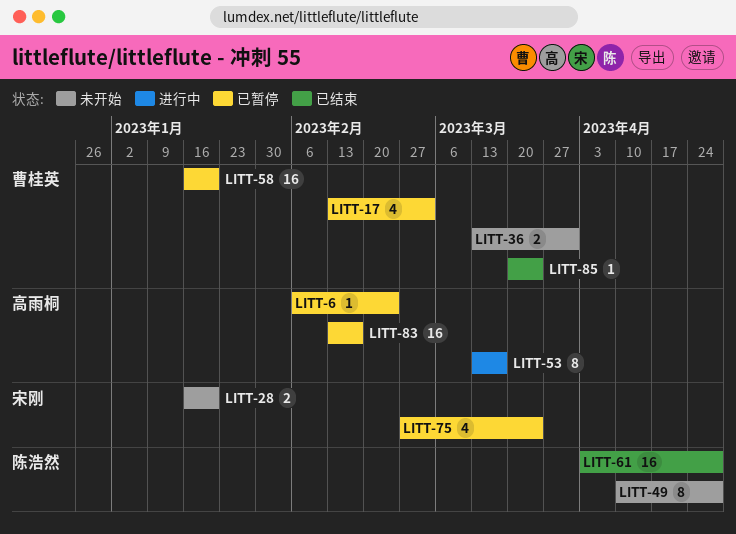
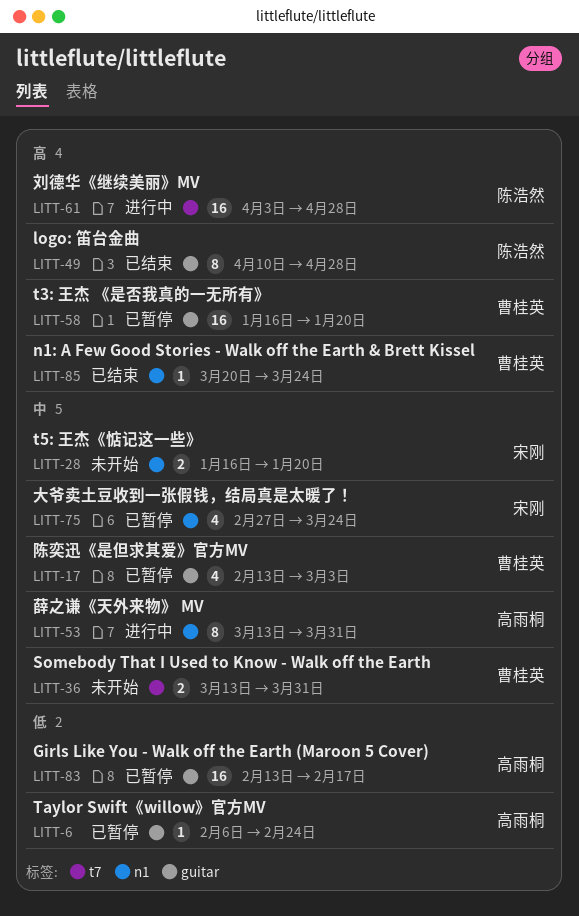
LITT-49, status: 未开始 -> 已结束
LITT-53, due: Mar 17 -> Mar 31
LITT-61, status: 已结束 -> 进行中

